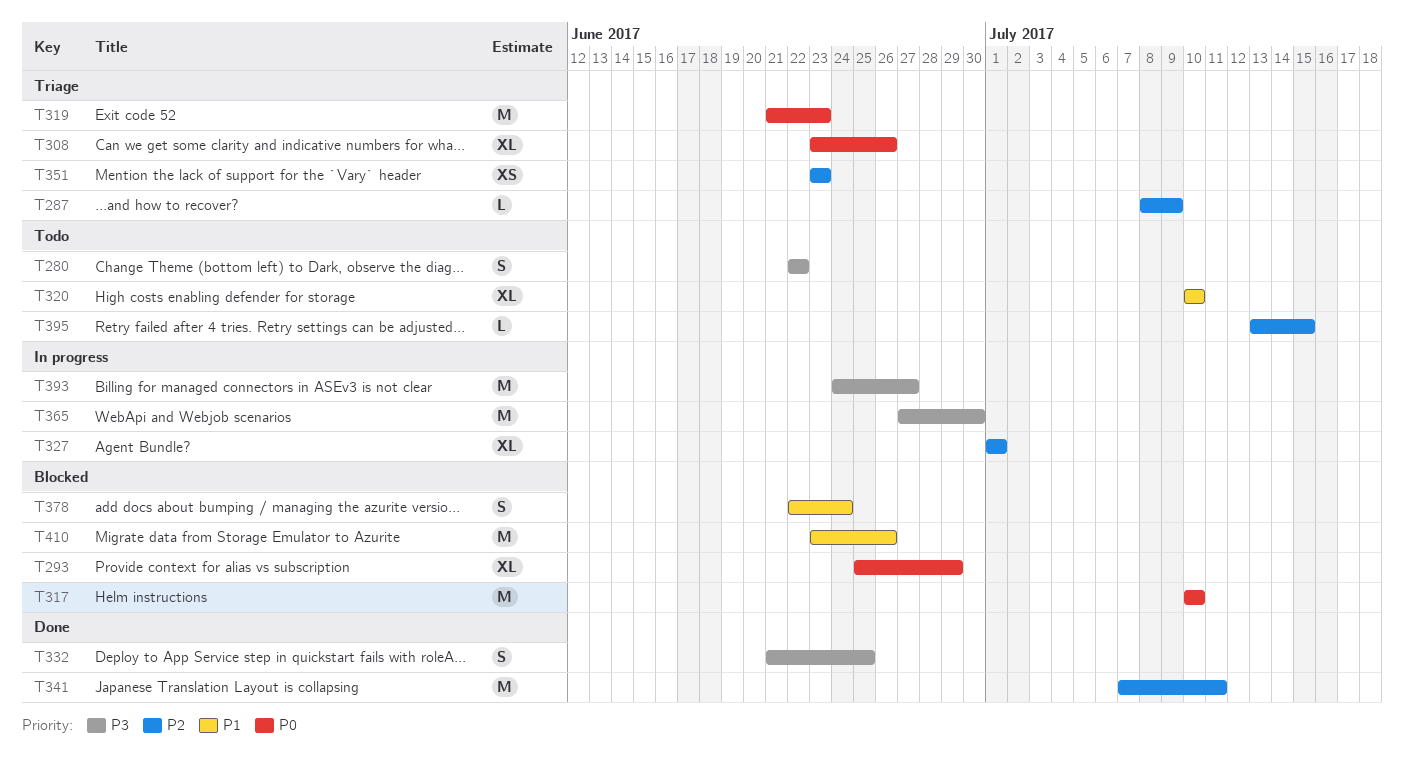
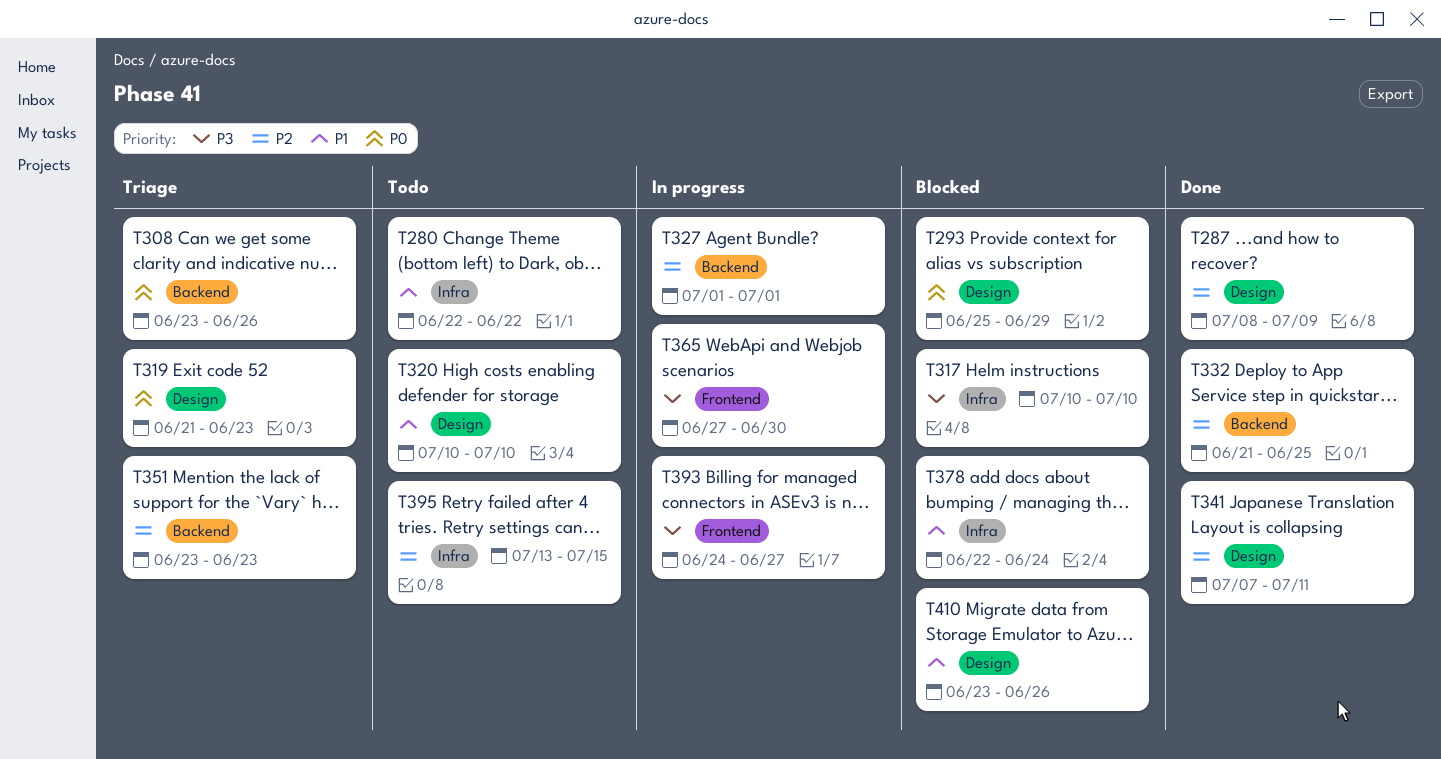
T280, priority: P3 -> P1
T287, status: Triage -> Done
T317, priority: P0 -> P3
T332, priority: P3 -> P2

